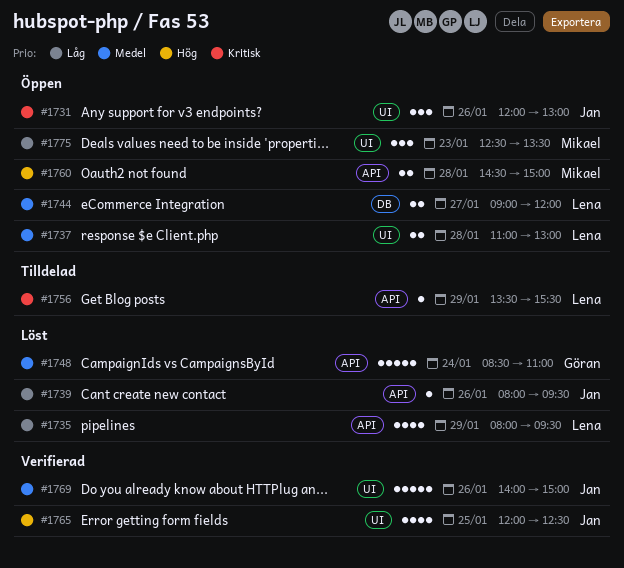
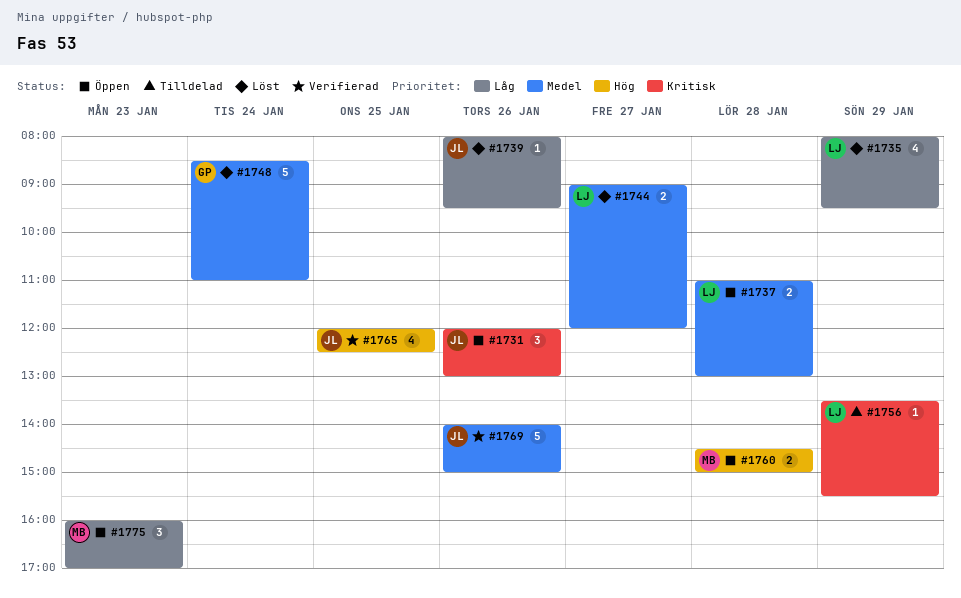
#1744, status: Öppen -> Löst
#1775, begins: 12:30 -> 16:00
#1775, ends: 13:30 -> 17:00

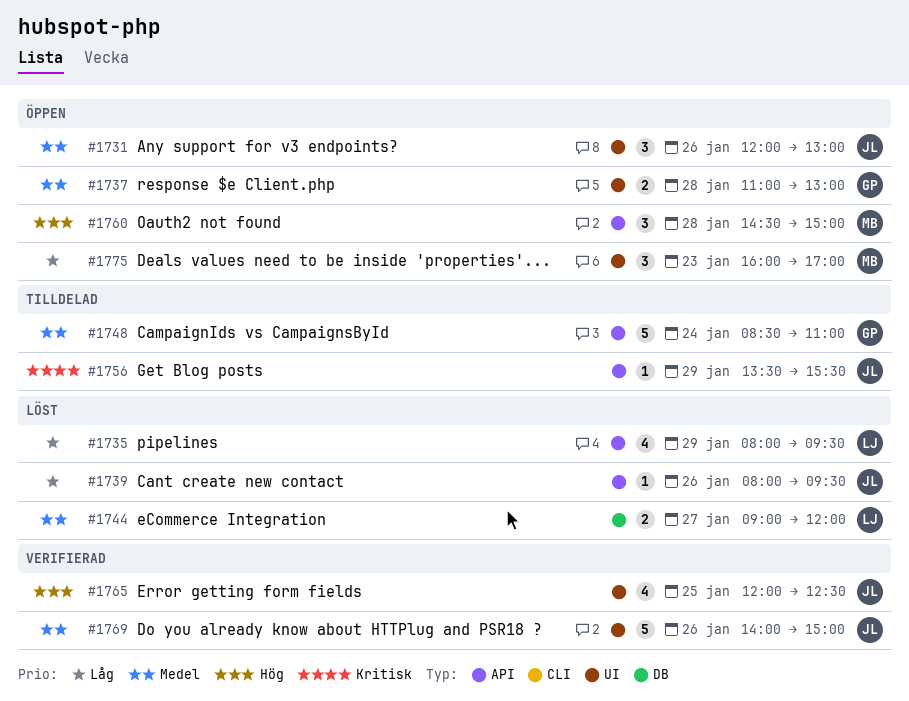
#1731, priority: Kritisk -> Medel
#1737, owner: LJ -> GP
#1748, status: Löst -> Tilldelad
#1756, owner: LJ -> JL
#1760, estimate: 2 -> 3

